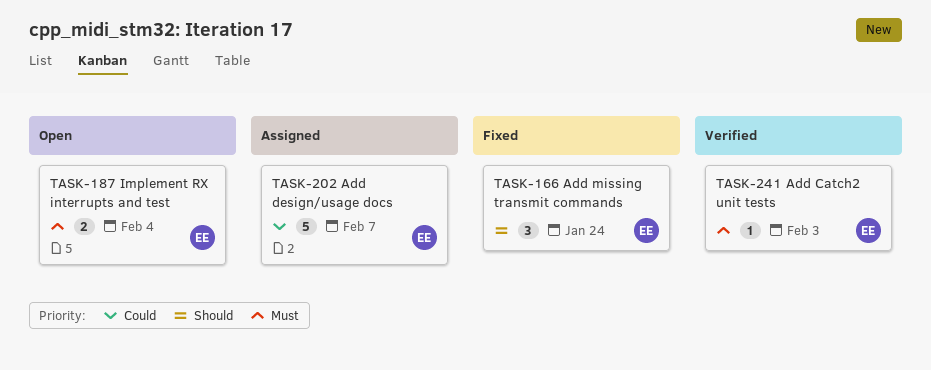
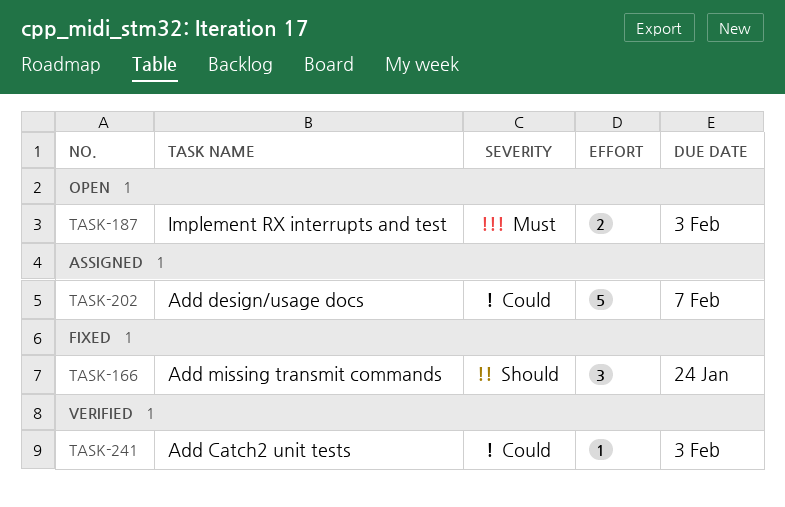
TASK-187, due: Feb 4 -> Feb 3
TASK-241, priority: Must -> Could

